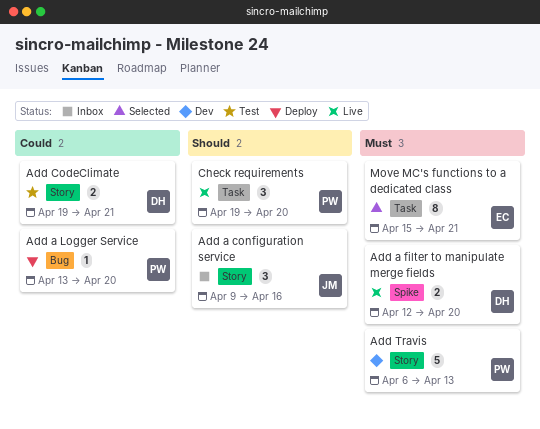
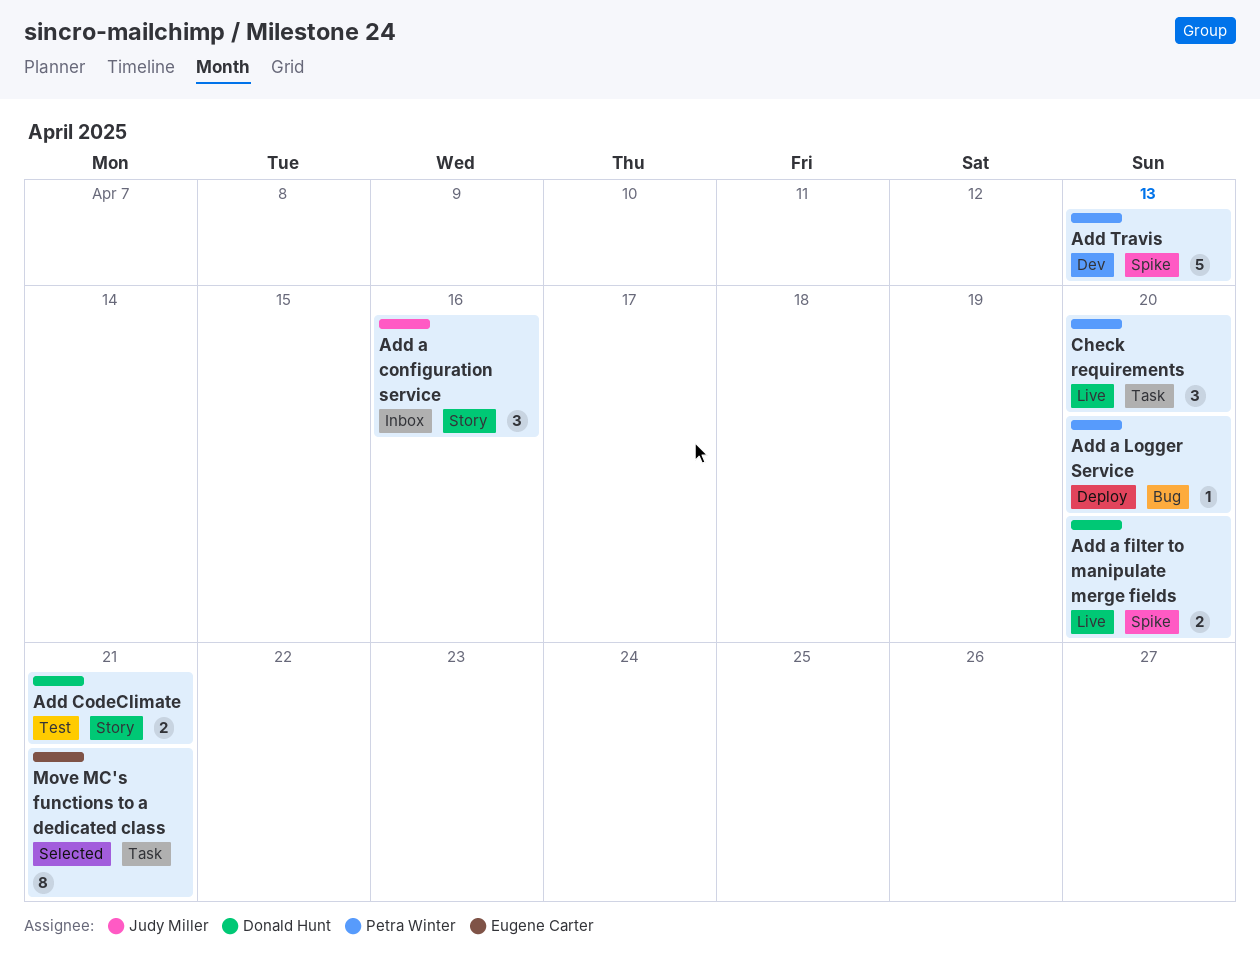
Add Travis, label: Story -> Spike

